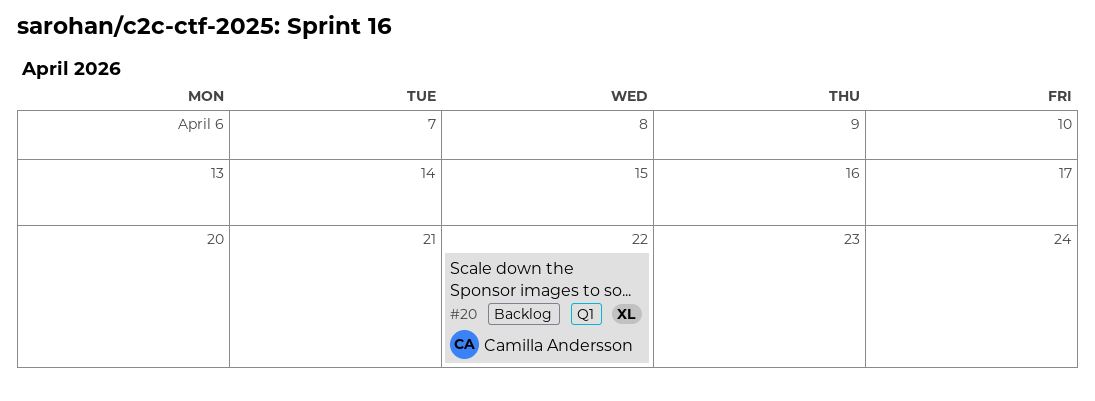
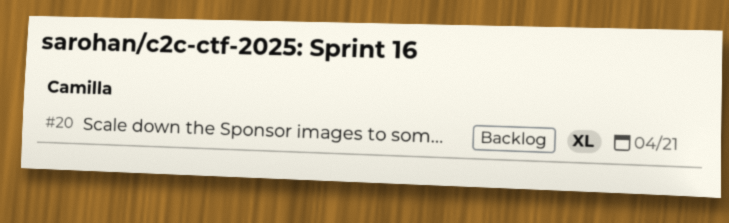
#20, due: Apr 22 -> Apr 21

